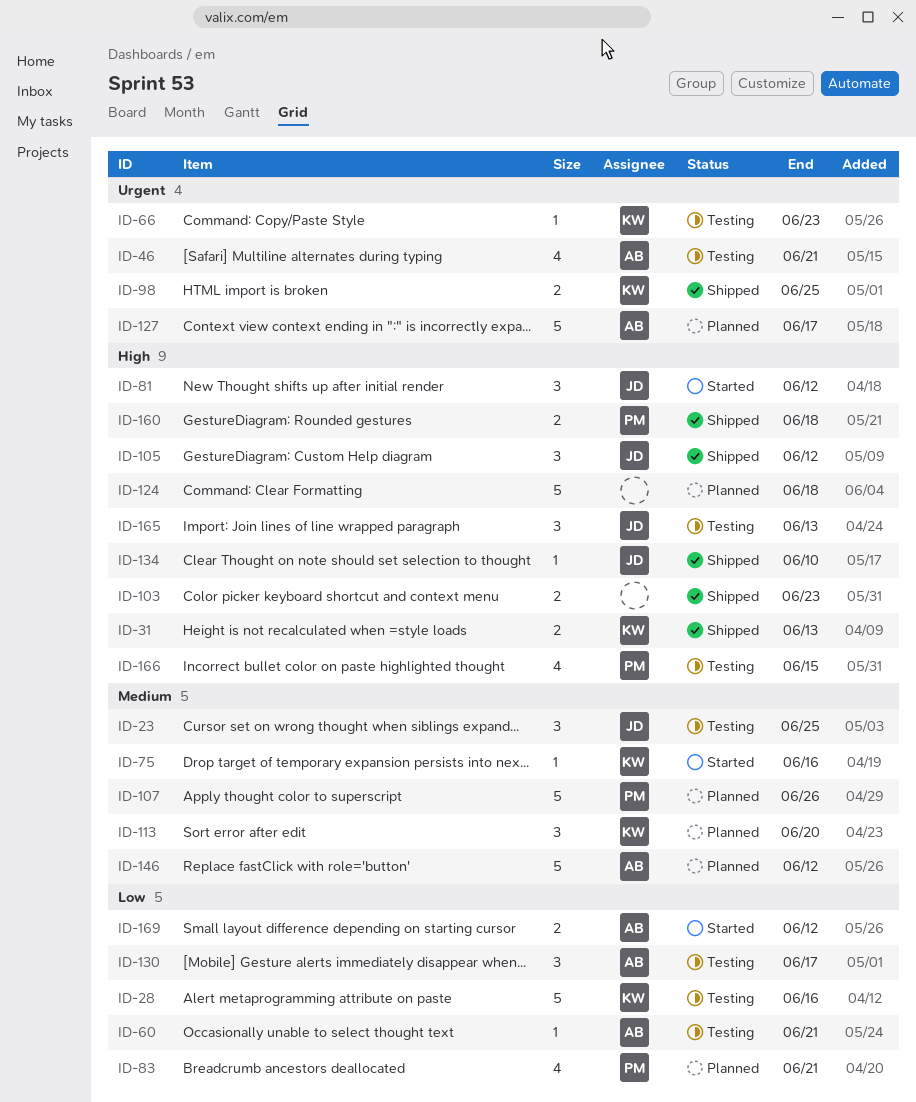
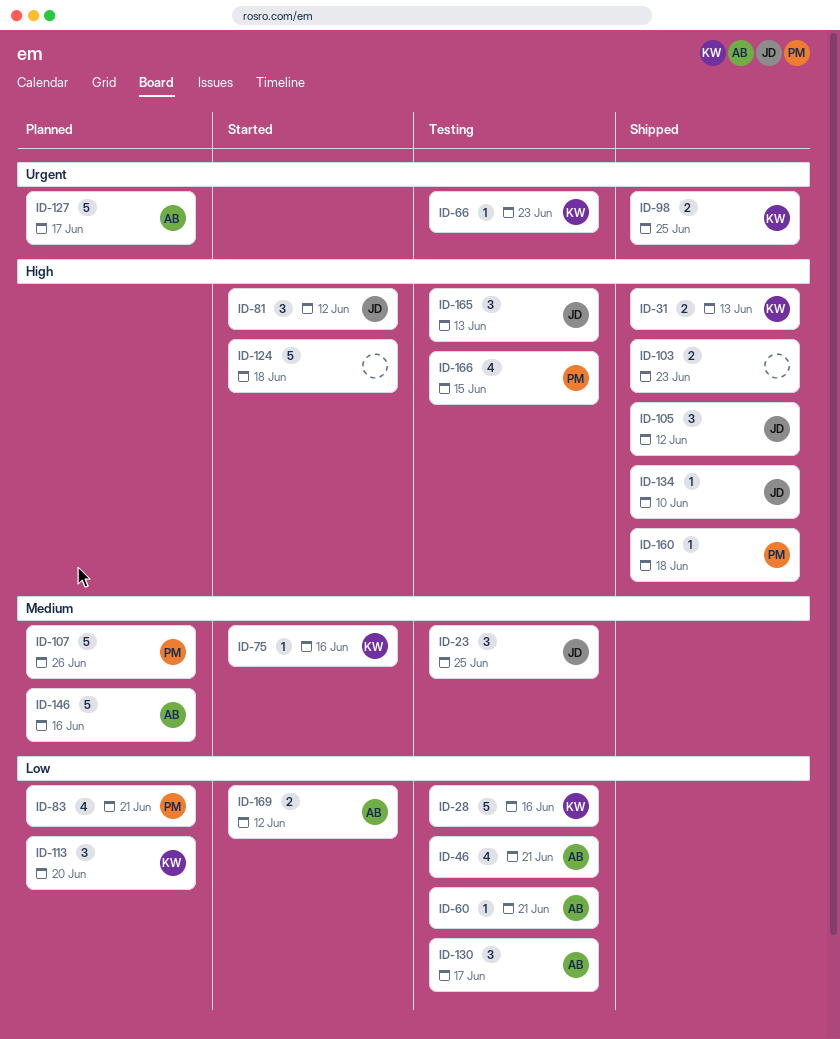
ID-46, priority: Urgent -> Low
ID-113, priority: Medium -> Low
ID-124, status: Planned -> Started
ID-146, due: Jun 12 -> Jun 16
ID-160, estimate: 2 -> 1

